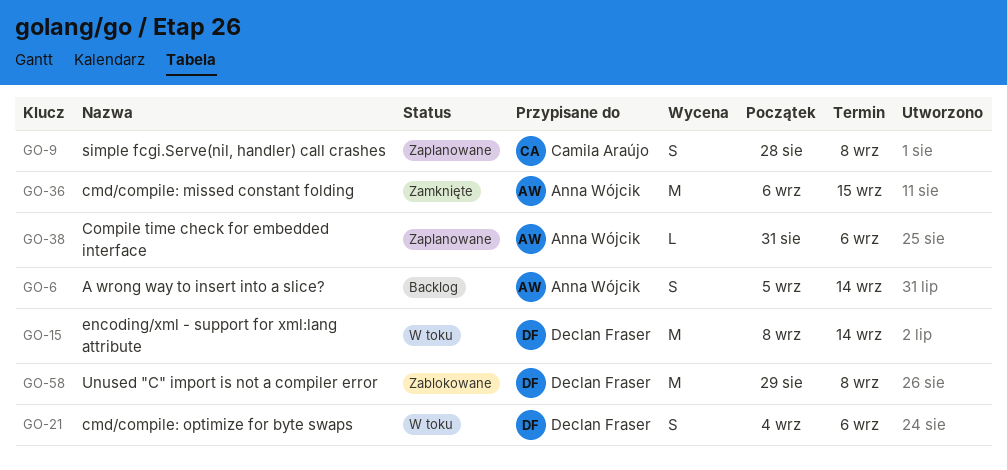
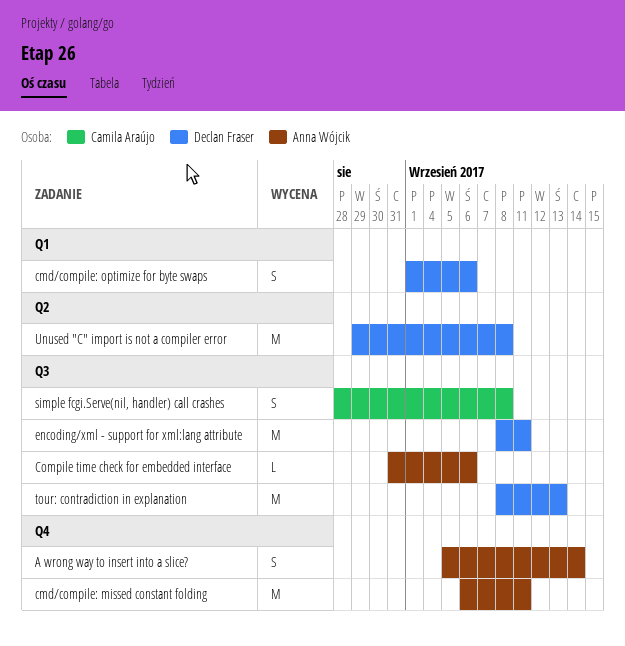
cmd/compile: missed constant folding, due: Sep 15 -> Sep 11
cmd/compile: optimize for byte swaps, start: Sep 4 -> Sep 1
encoding/xml - support for xml:lang attribute, due: Sep 14 -> Sep 11
tour: contradiction in explanation: none -> present

